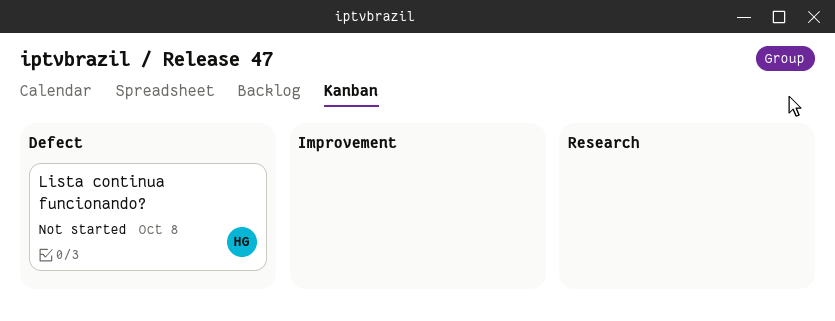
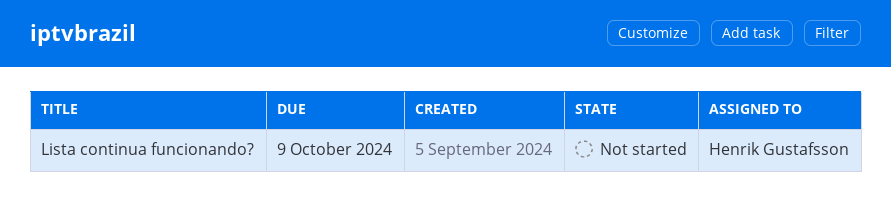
Lista continua funcionando?, due: Oct 8 -> Oct 9

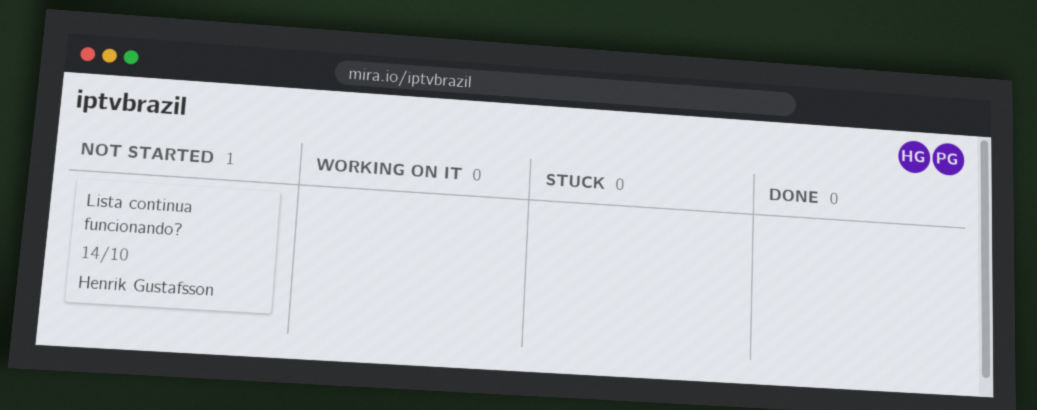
Lista continua funcionando?, due: Oct 9 -> Oct 14

